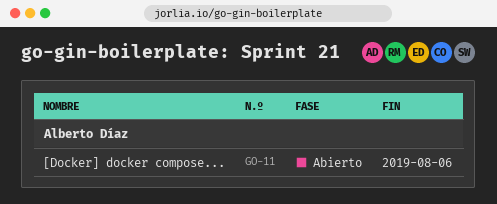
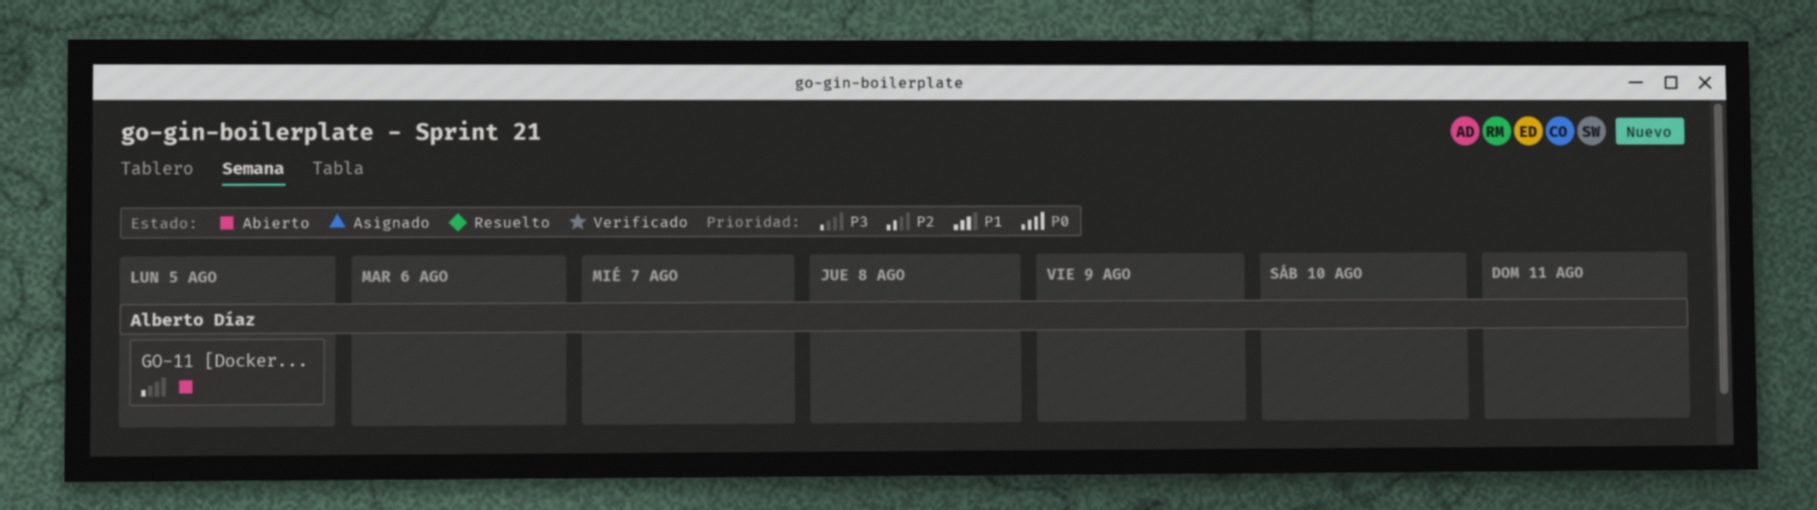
GO-11, due: Aug 6 -> Aug 5

